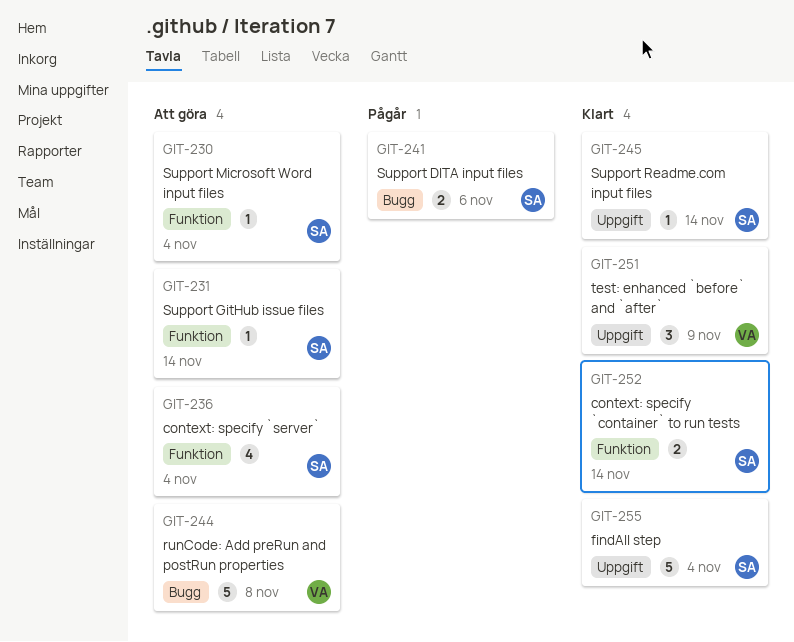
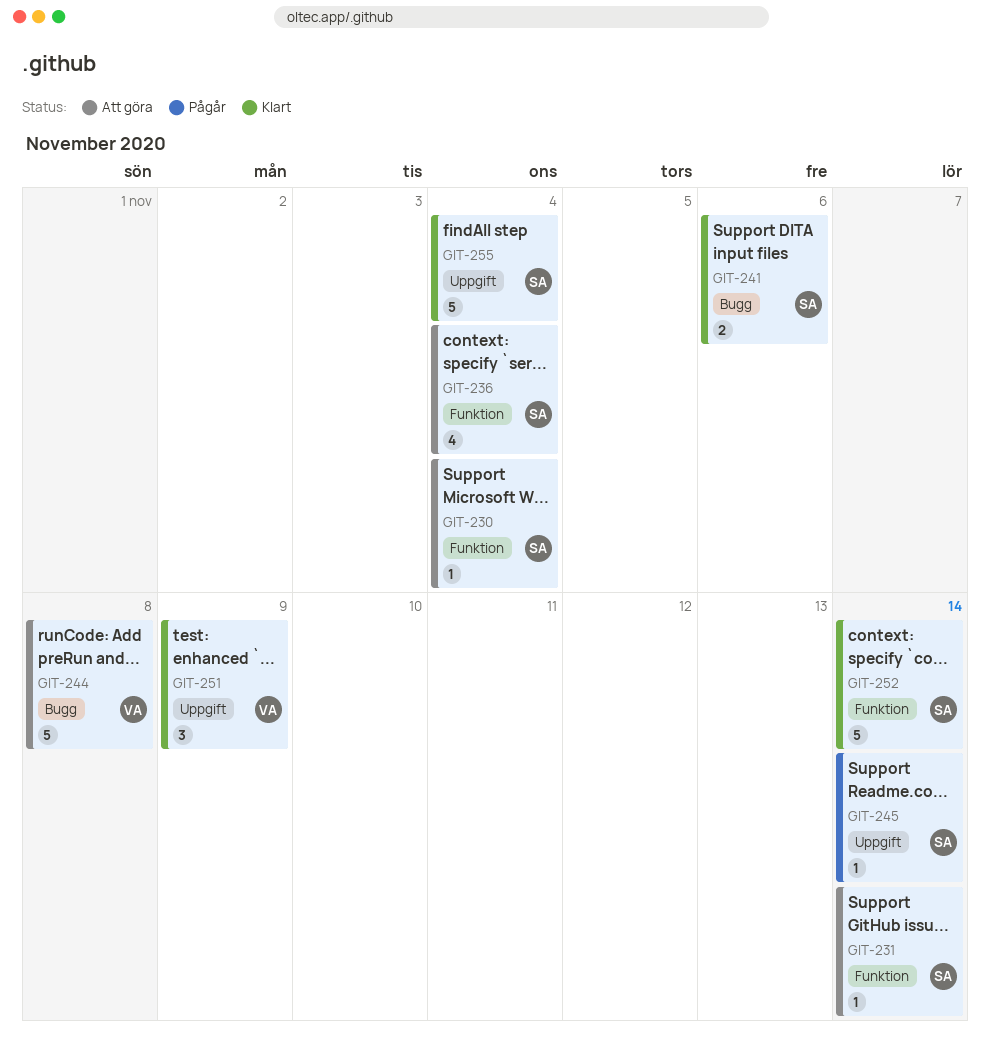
GIT-241, status: Pågår -> Klart
GIT-245, status: Klart -> Pågår
GIT-252, estimate: 2 -> 5

